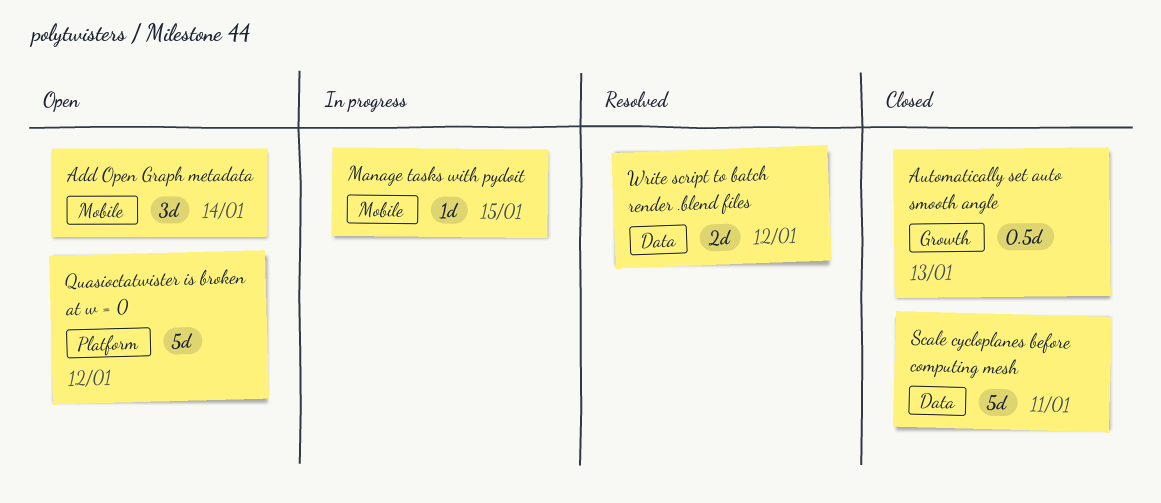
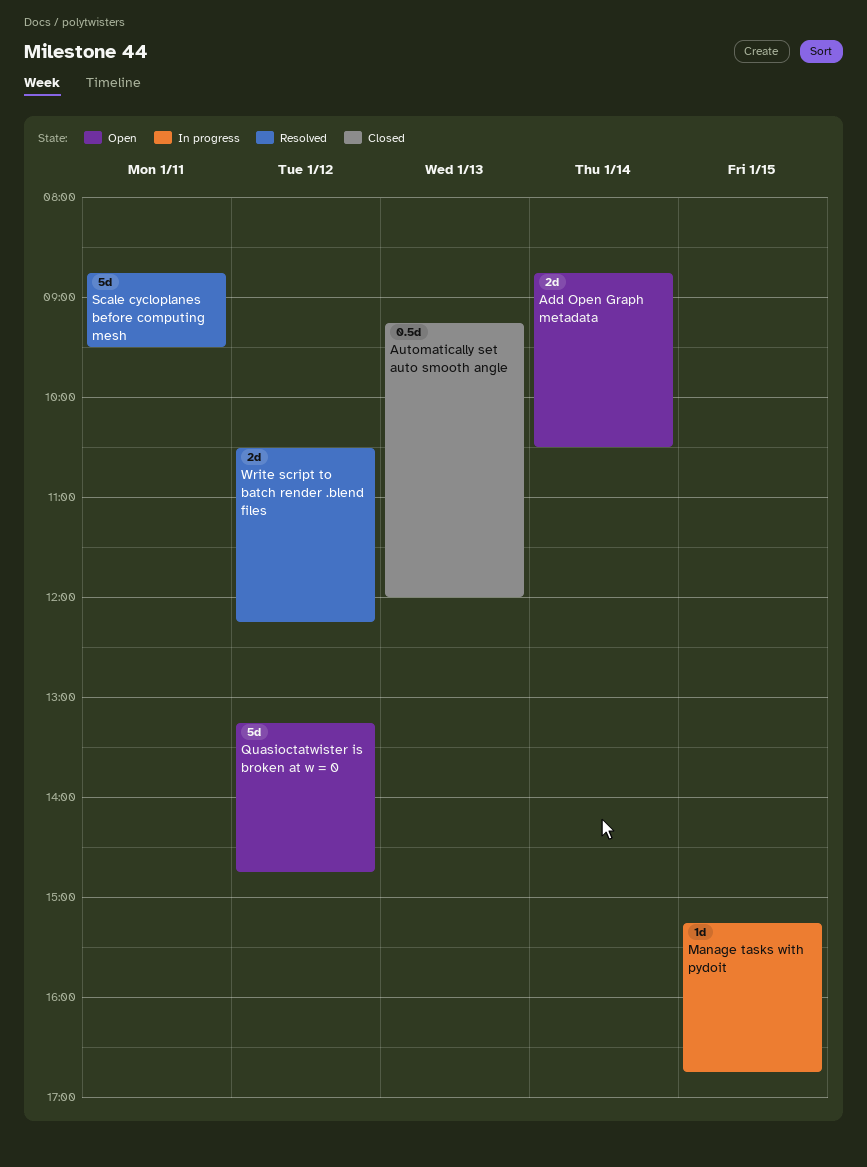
Add Open Graph metadata, estimate: 3d -> 2d
Scale cycloplanes before computing mesh, status: Closed -> Resolved

